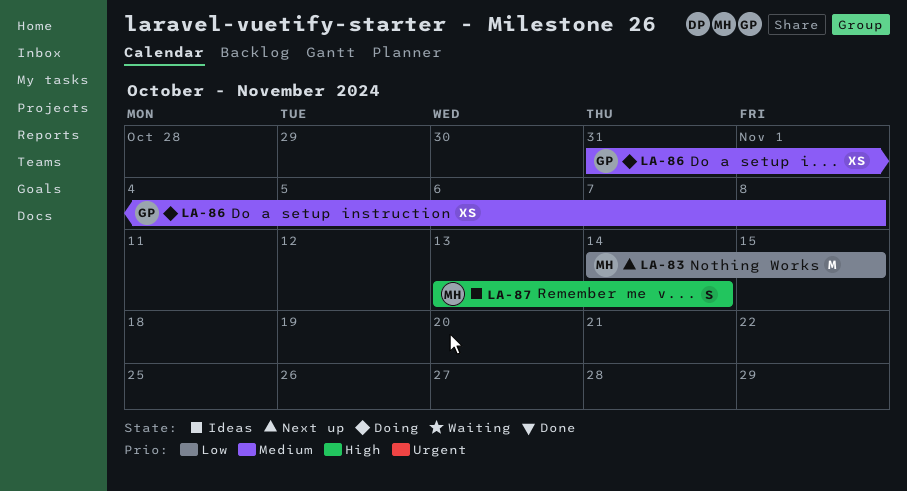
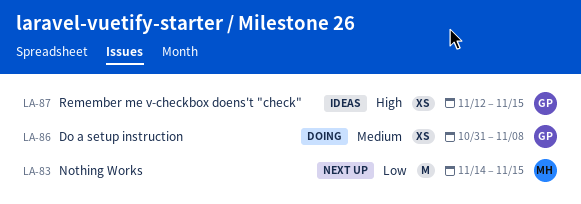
LA-87, owner: MH -> GP
LA-87, estimate: S -> XS
LA-87, start: Nov 13 -> Nov 12
LA-87, due: Nov 14 -> Nov 15

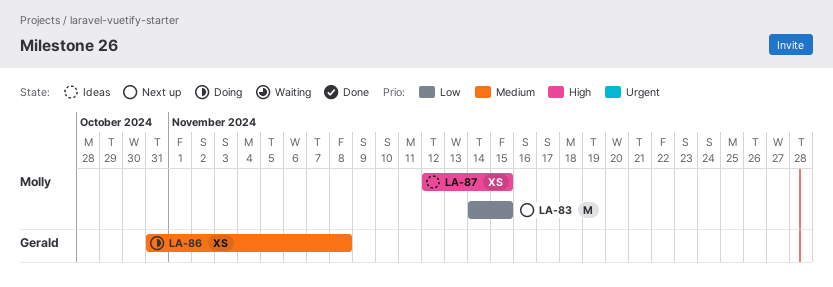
LA-87, owner: Gerald -> Molly

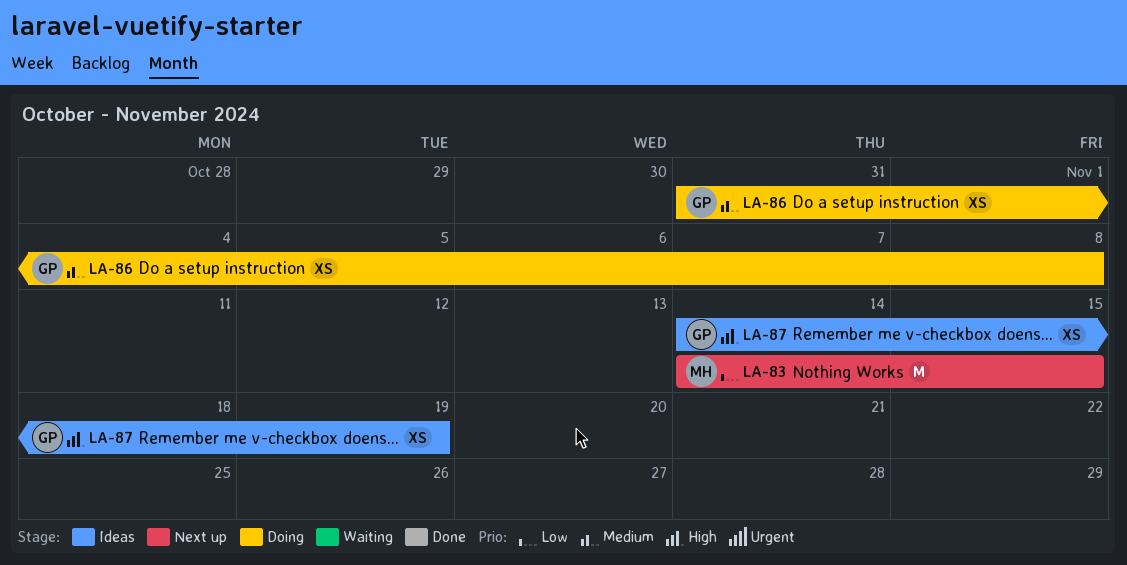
LA-87, owner: Molly -> Gerald
LA-87, start: Nov 12 -> Nov 14
LA-87, due: Nov 15 -> Nov 19

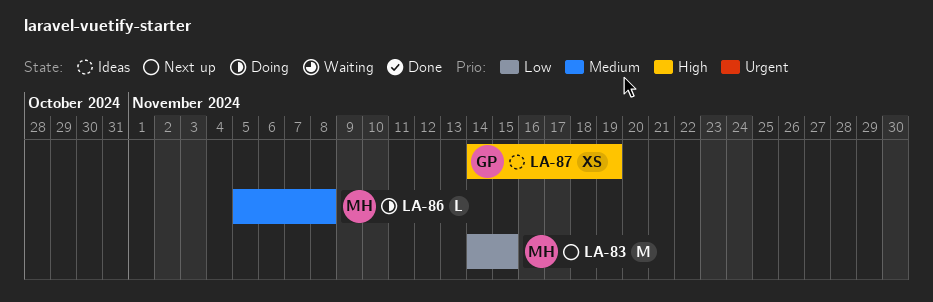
LA-86, owner: GP -> MH
LA-86, estimate: XS -> L
LA-86, start: Oct 31 -> Nov 5

